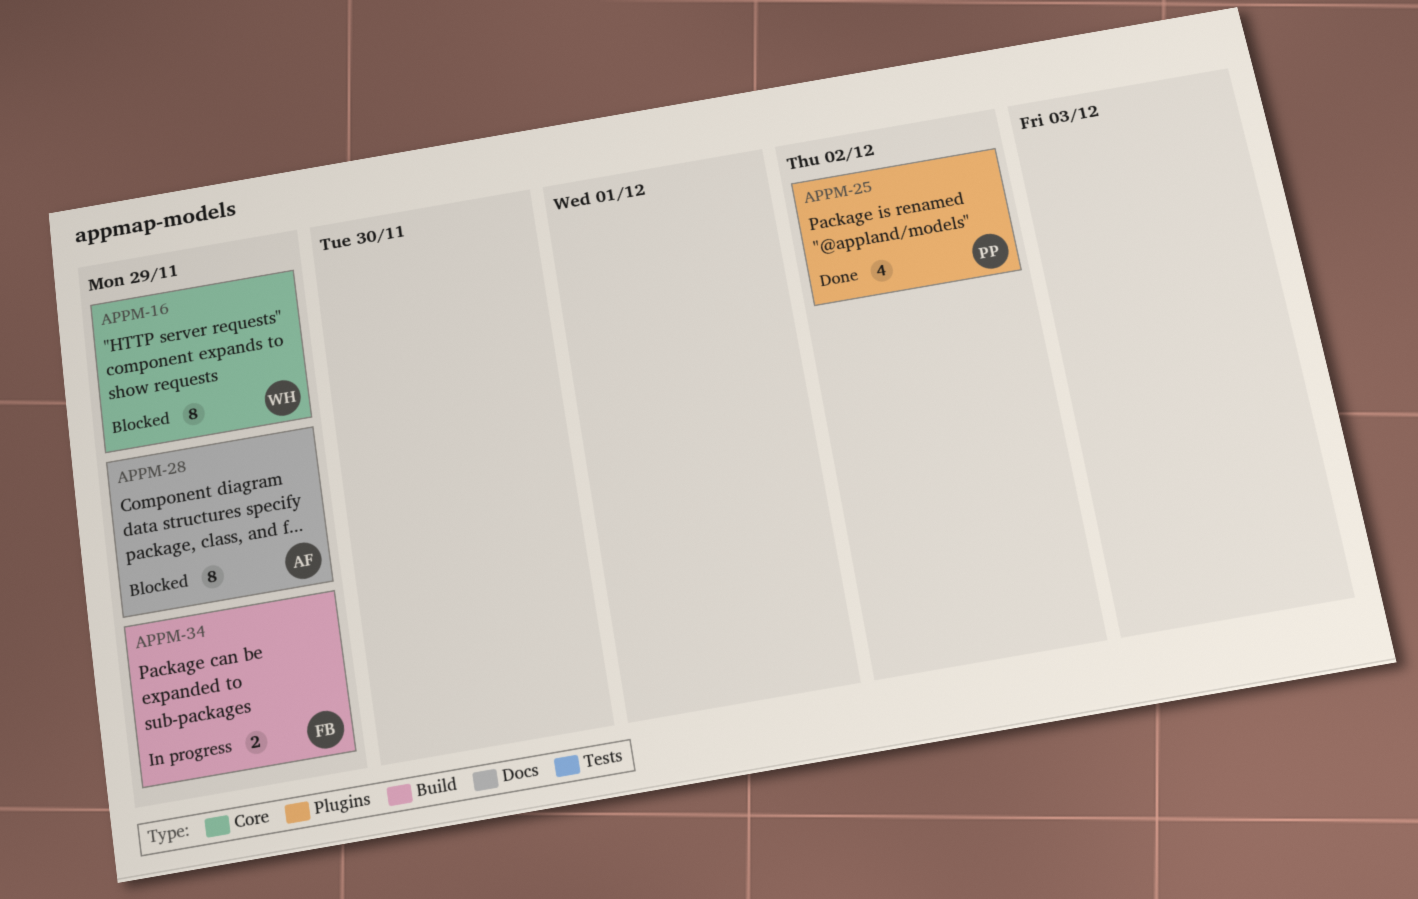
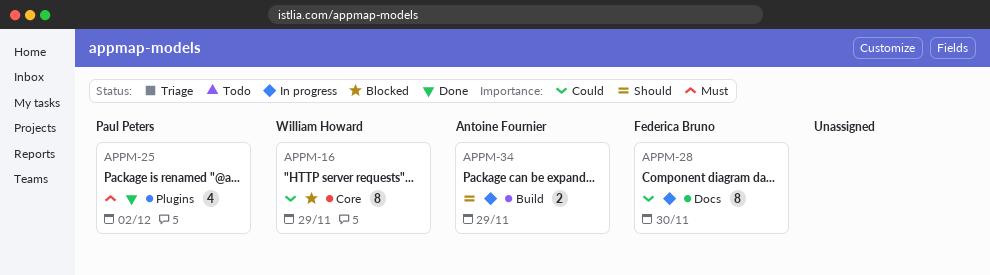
APPM-28, status: Blocked -> In progress
APPM-28, owner: Antoine Fournier -> Federica Bruno
APPM-28, due: Nov 29 -> Nov 30
APPM-34, owner: Federica Bruno -> Antoine Fournier

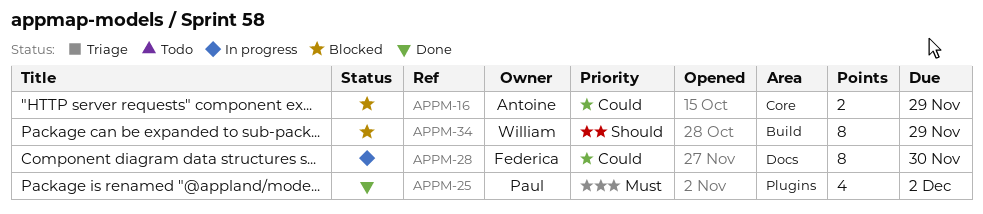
APPM-16, owner: William Howard -> Antoine Fournier
APPM-16, estimate: 8 -> 2
APPM-34, status: In progress -> Blocked
APPM-34, owner: Antoine Fournier -> William Howard
APPM-34, estimate: 2 -> 8

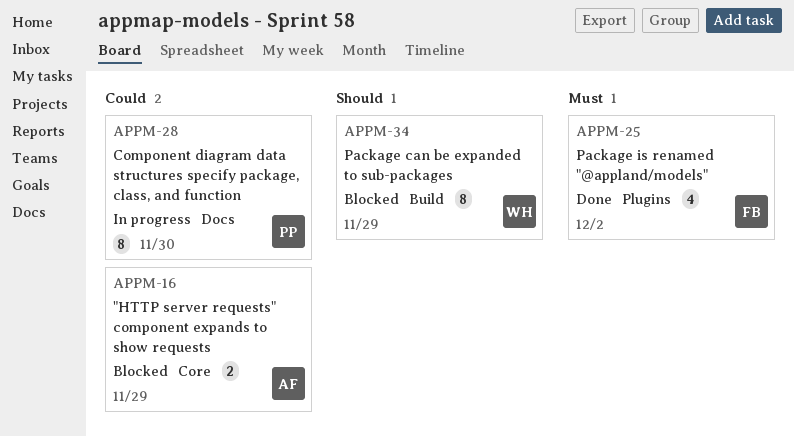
APPM-25, owner: Paul -> Federica
APPM-28, owner: Federica -> Paul

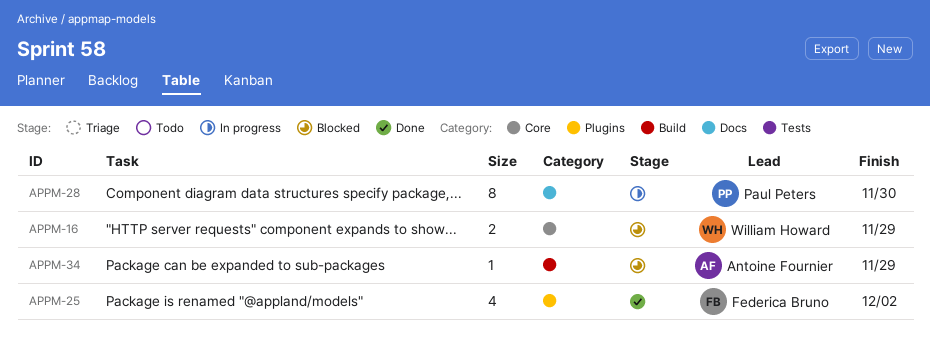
APPM-16, owner: Antoine Fournier -> William Howard
APPM-34, owner: William Howard -> Antoine Fournier
APPM-34, estimate: 8 -> 1

